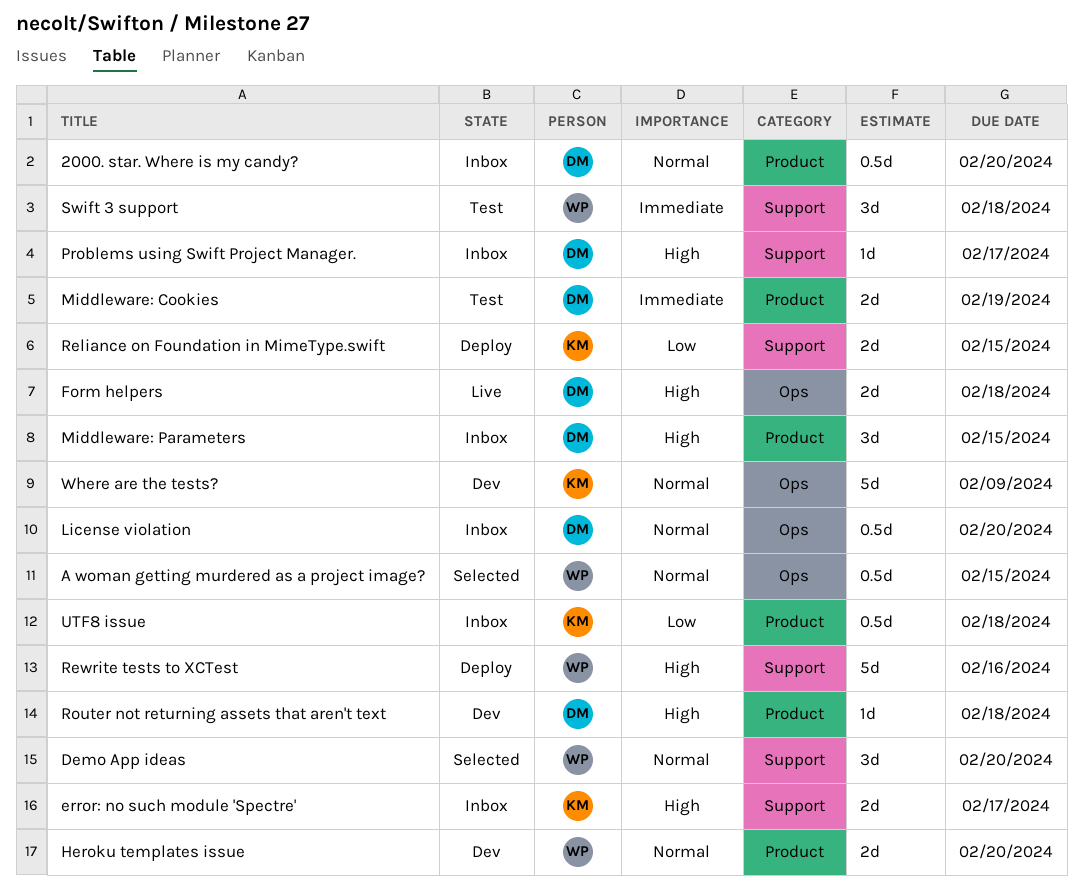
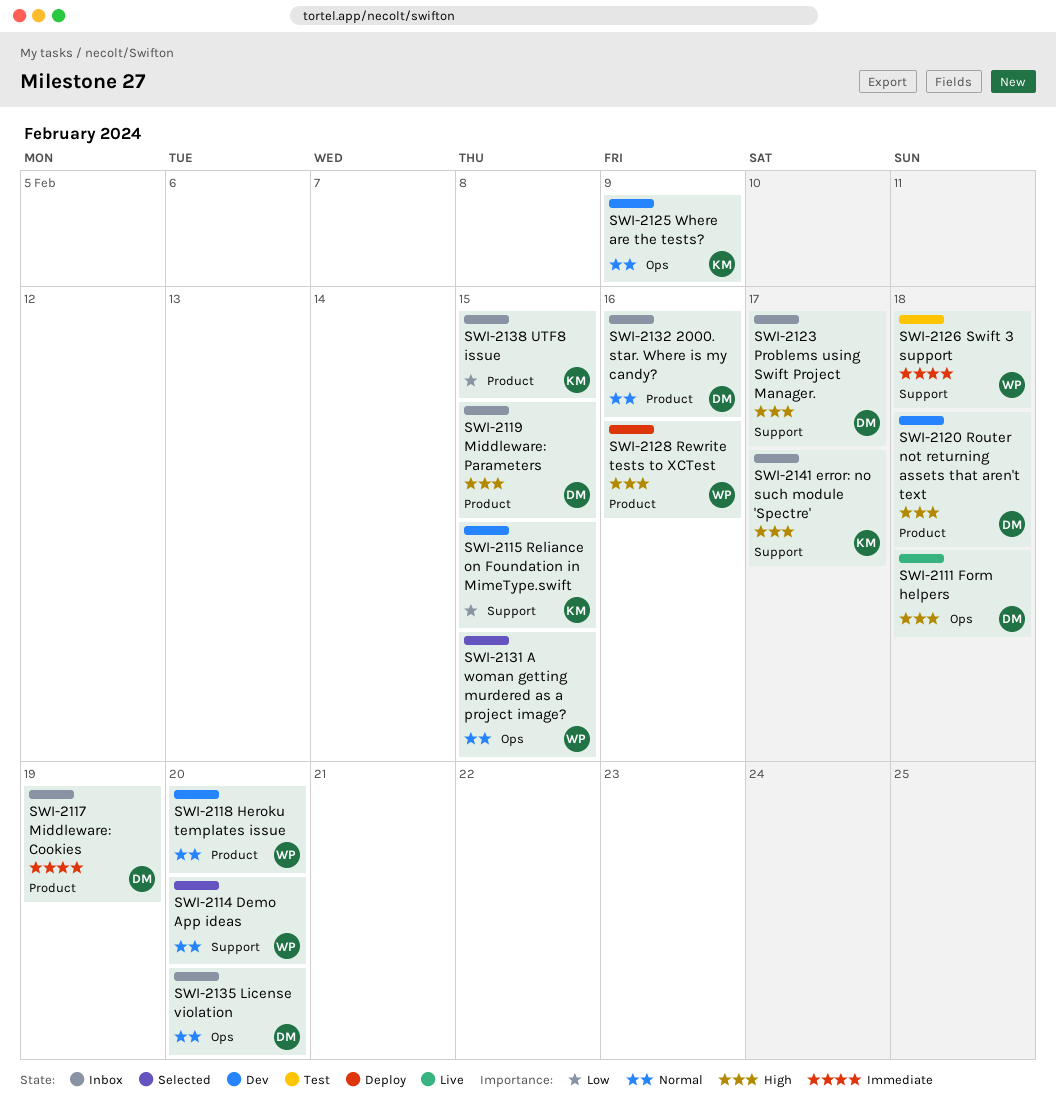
2000. star. Where is my candy?, due: Feb 20 -> Feb 16
Middleware: Cookies, status: Test -> Inbox
Reliance on Foundation in MimeType.swift, status: Deploy -> Dev
Rewrite tests to XCTest, label: Support -> Product
UTF8 issue, due: Feb 18 -> Feb 15

